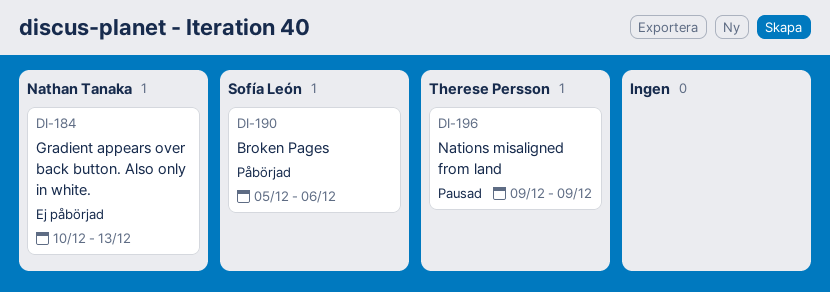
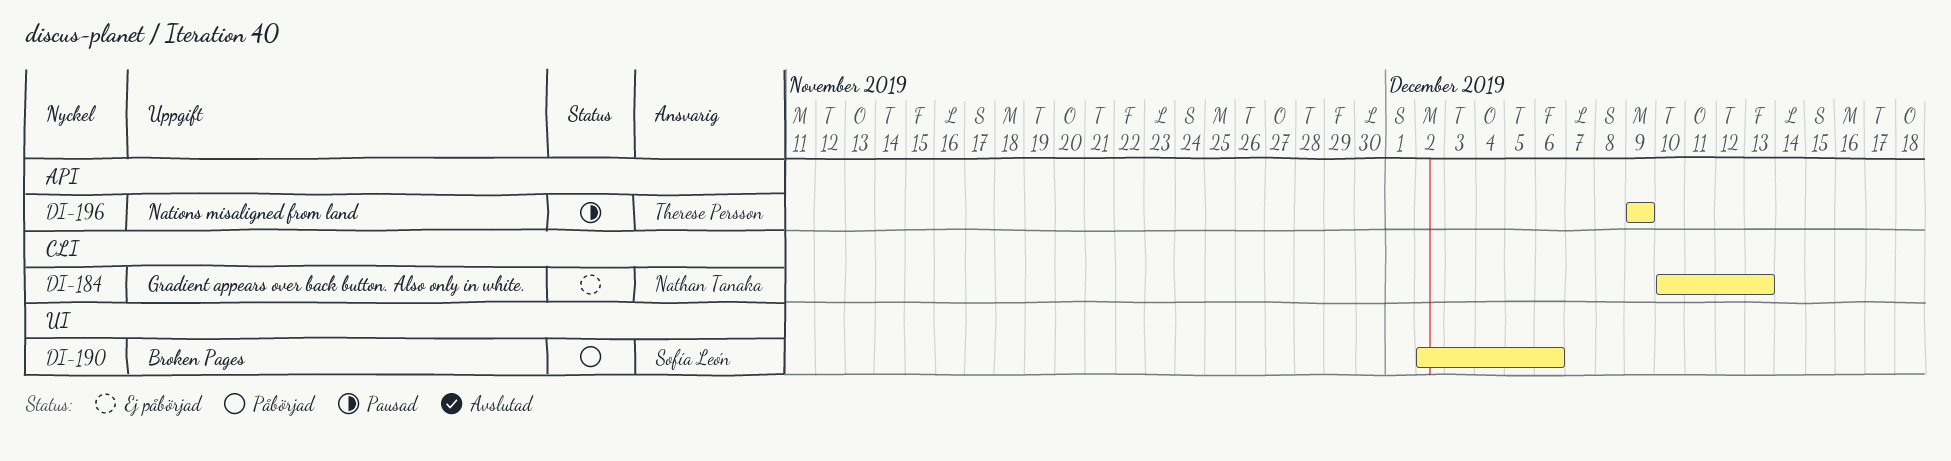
DI-190, start: Dec 5 -> Dec 2

